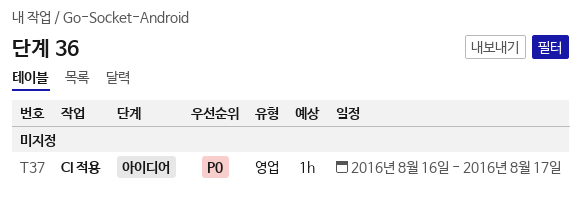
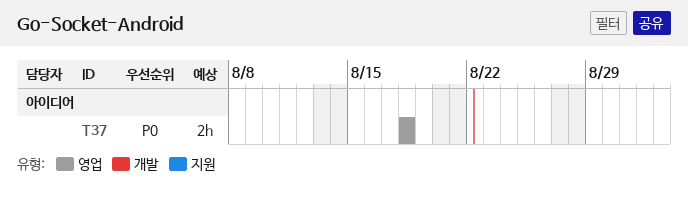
T37, estimate: 1h -> 2h
T37, start: Aug 16 -> Aug 18
T37, due: Aug 17 -> Aug 18

